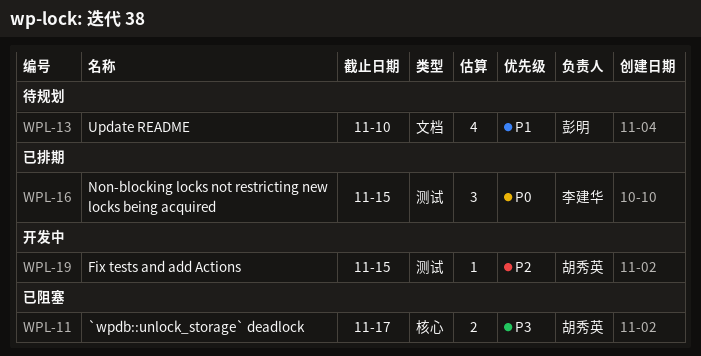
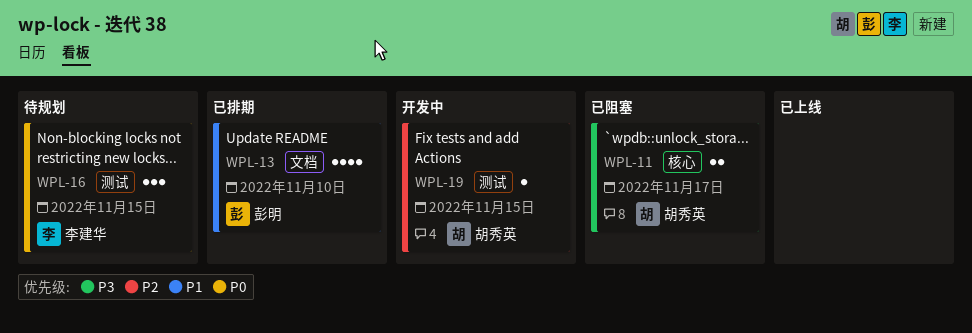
WPL-13, status: 待规划 -> 已排期
WPL-16, status: 已排期 -> 待规划

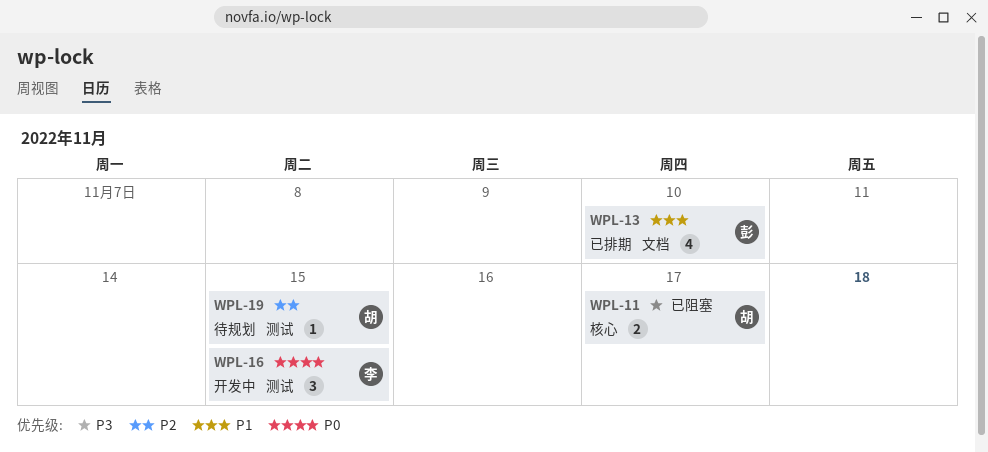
WPL-16, status: 待规划 -> 开发中
WPL-19, status: 开发中 -> 待规划

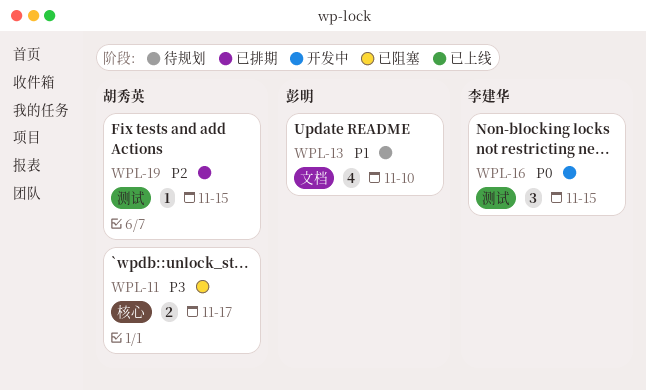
WPL-13, status: 已排期 -> 待规划
WPL-19, status: 待规划 -> 已排期

